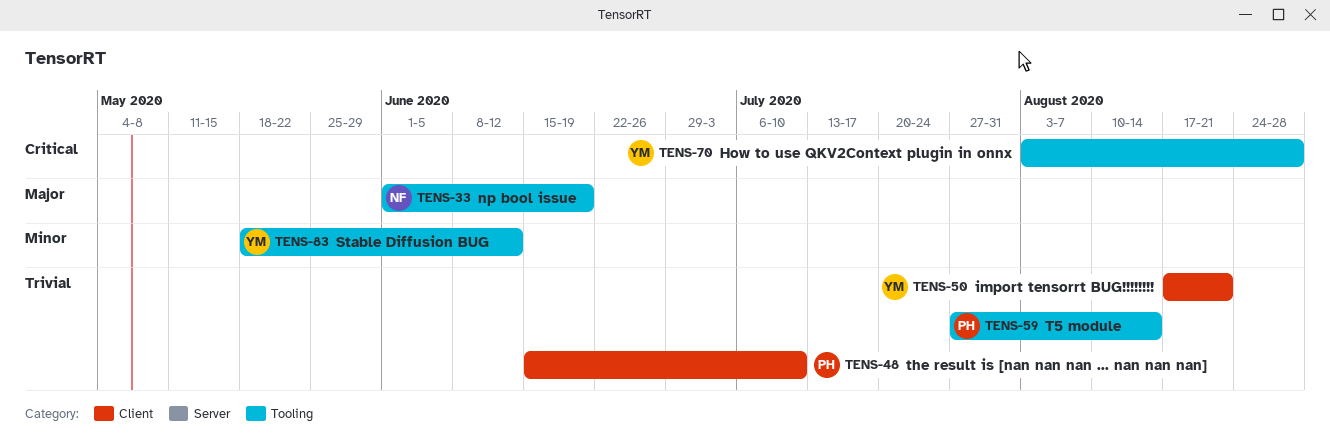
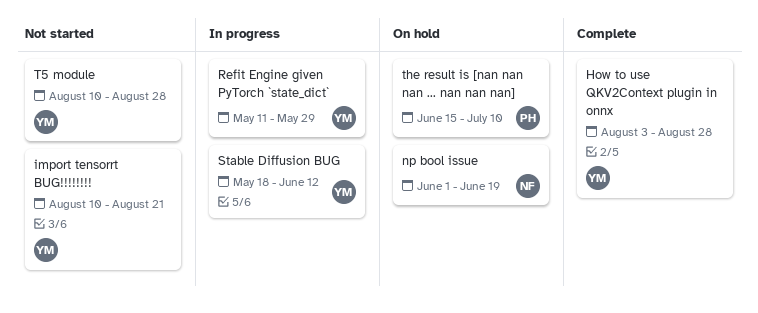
import tensorrt BUG!!!!!!!!, start: Aug 17 -> Aug 10
Refit Engine given PyTorch `state_dict`: none -> present
T5 module, owner: PH -> YM
T5 module, start: Jul 27 -> Aug 10
T5 module, due: Aug 14 -> Aug 28

